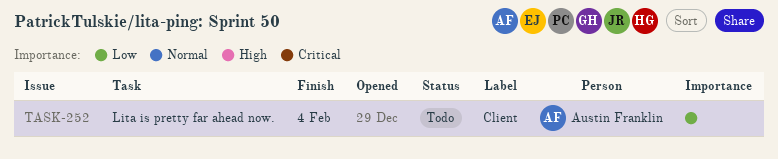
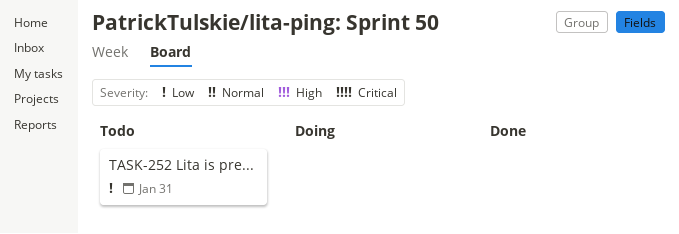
TASK-252, due: Feb 4 -> Jan 31

